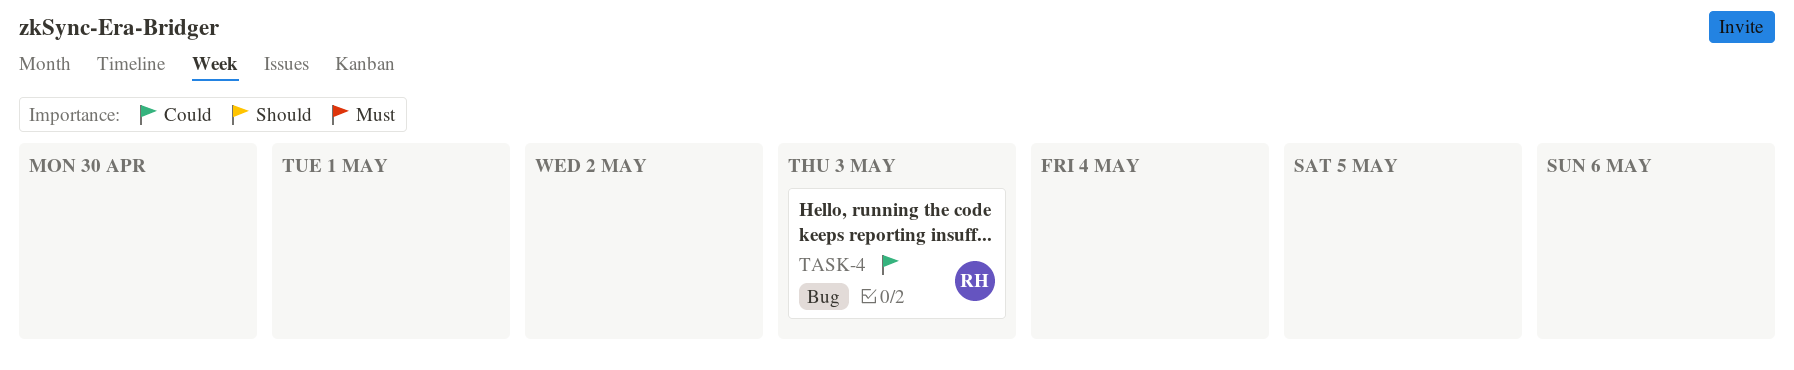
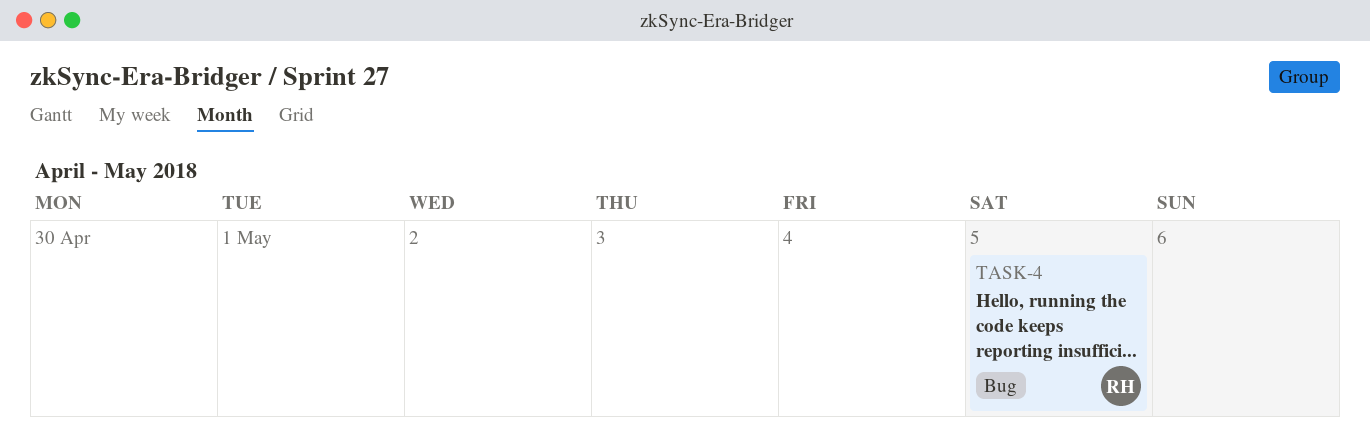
TASK-4, due: May 3 -> May 5

